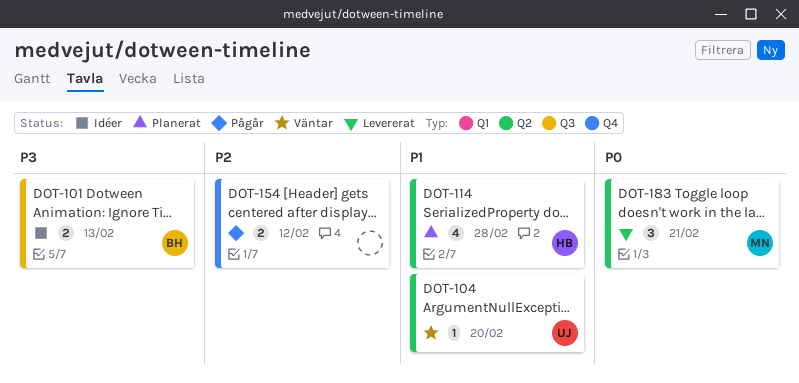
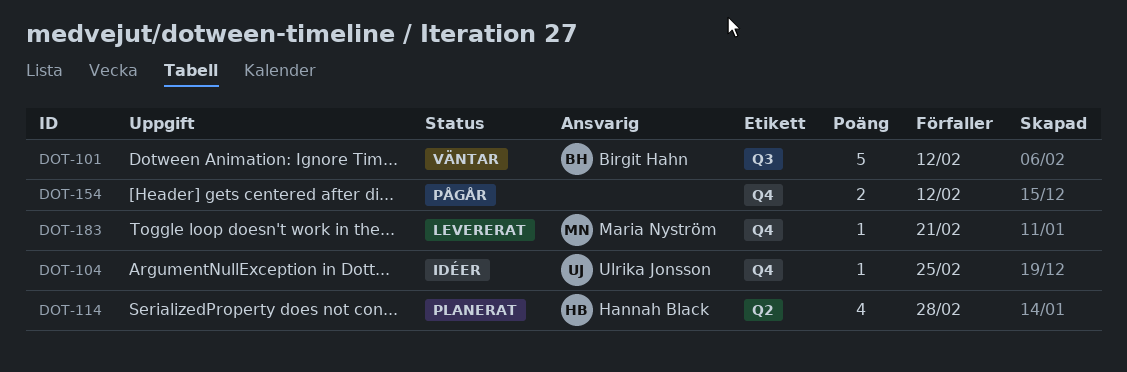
DOT-101, status: Idéer -> Väntar
DOT-101, estimate: 2 -> 5
DOT-101, due: Feb 13 -> Feb 12
DOT-104, status: Väntar -> Idéer
DOT-104, label: Q2 -> Q4
DOT-104, due: Feb 20 -> Feb 25
DOT-183, label: Q2 -> Q4
DOT-183, estimate: 3 -> 1

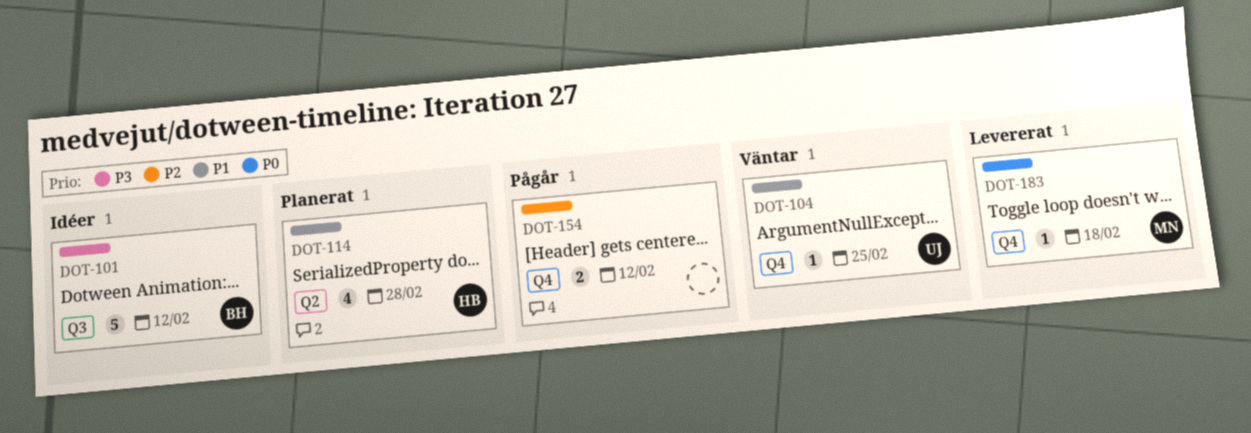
DOT-101, status: Väntar -> Idéer
DOT-104, status: Idéer -> Väntar
DOT-183, due: Feb 21 -> Feb 18

